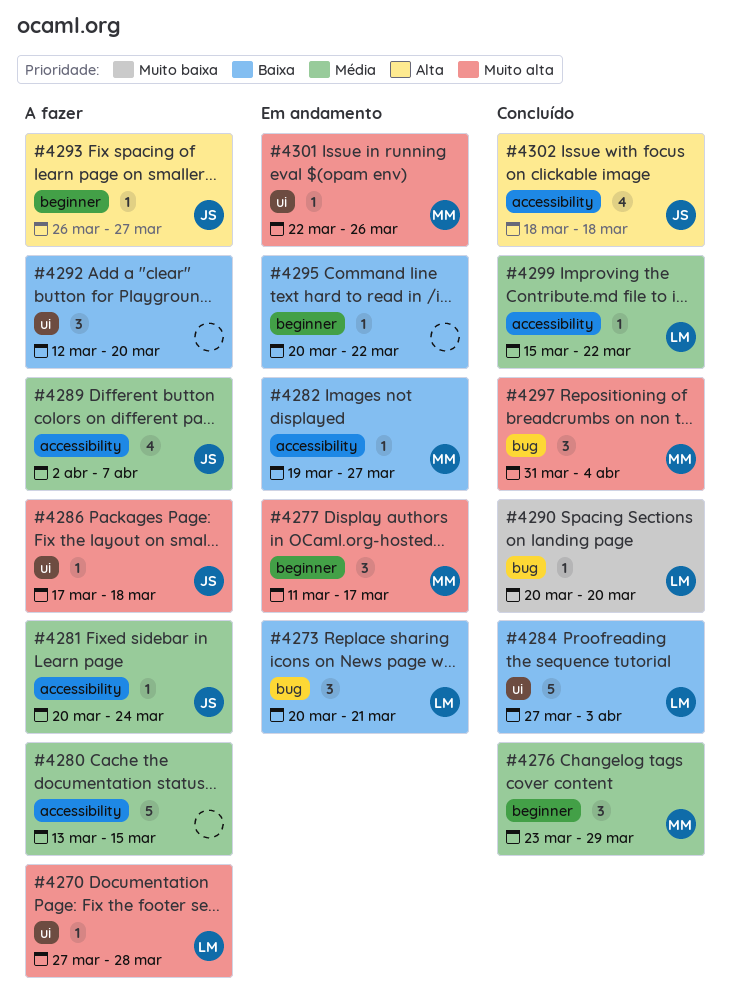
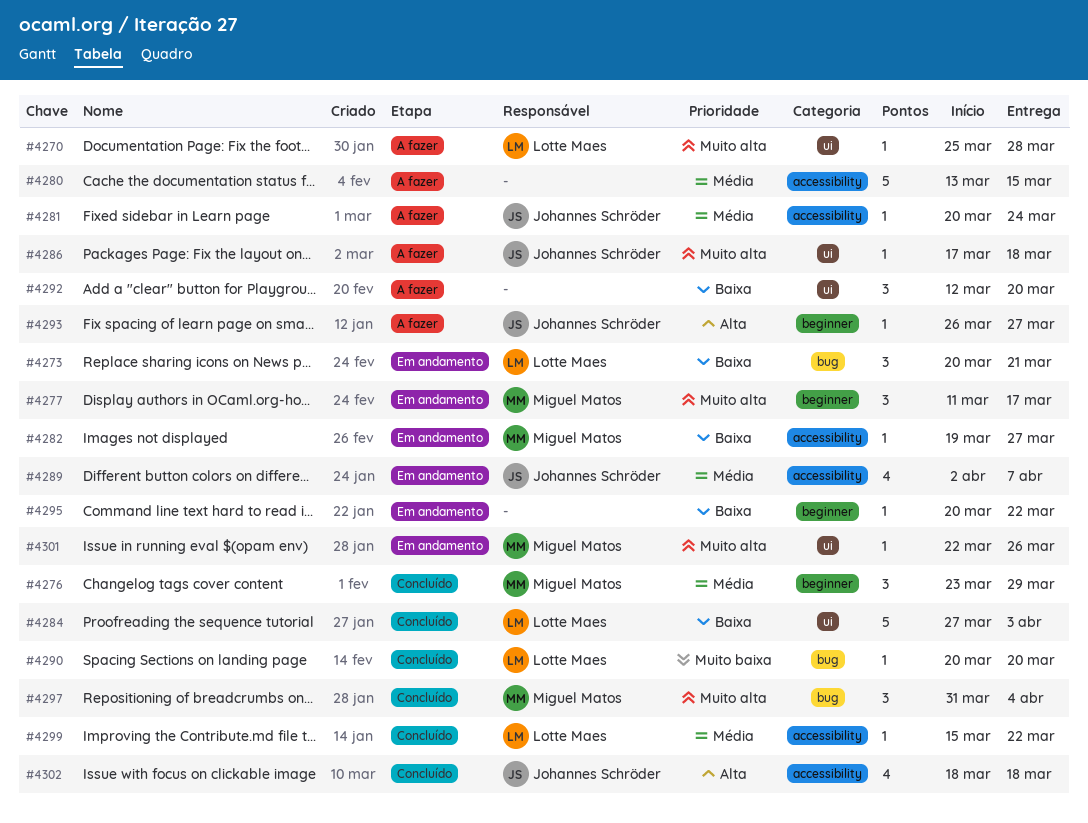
#4270, start: Mar 27 -> Mar 25
#4289, status: A fazer -> Em andamento

